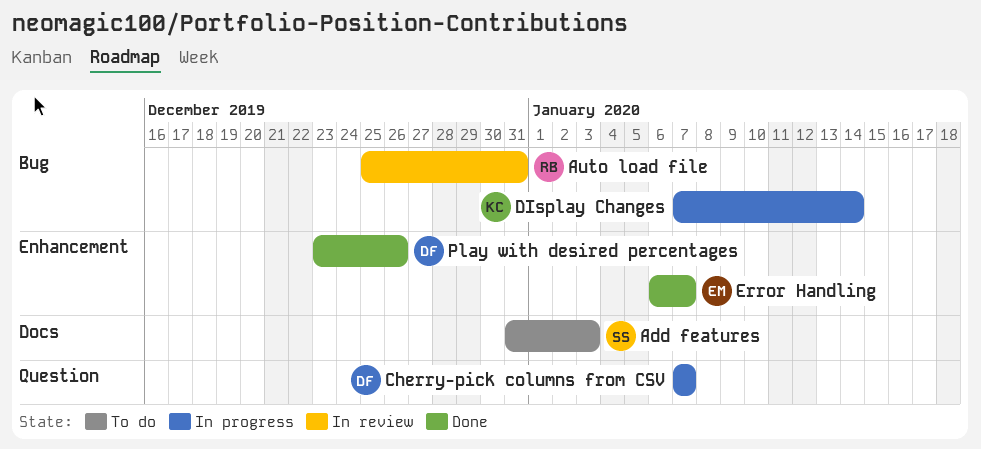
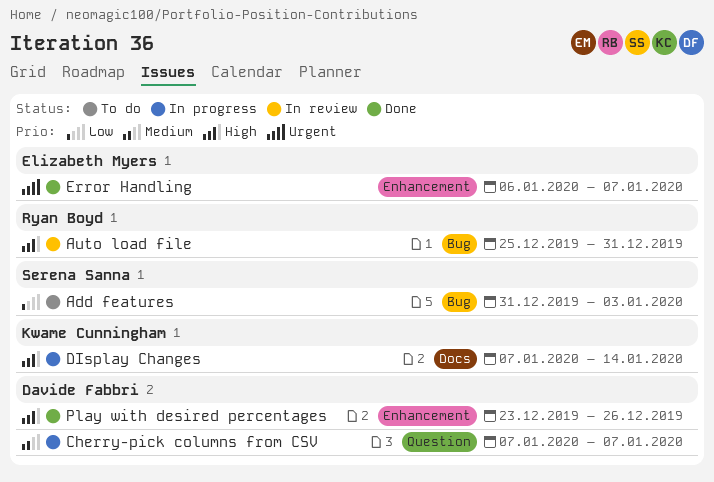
Add features, label: Docs -> Bug
DIsplay Changes, label: Bug -> Docs

